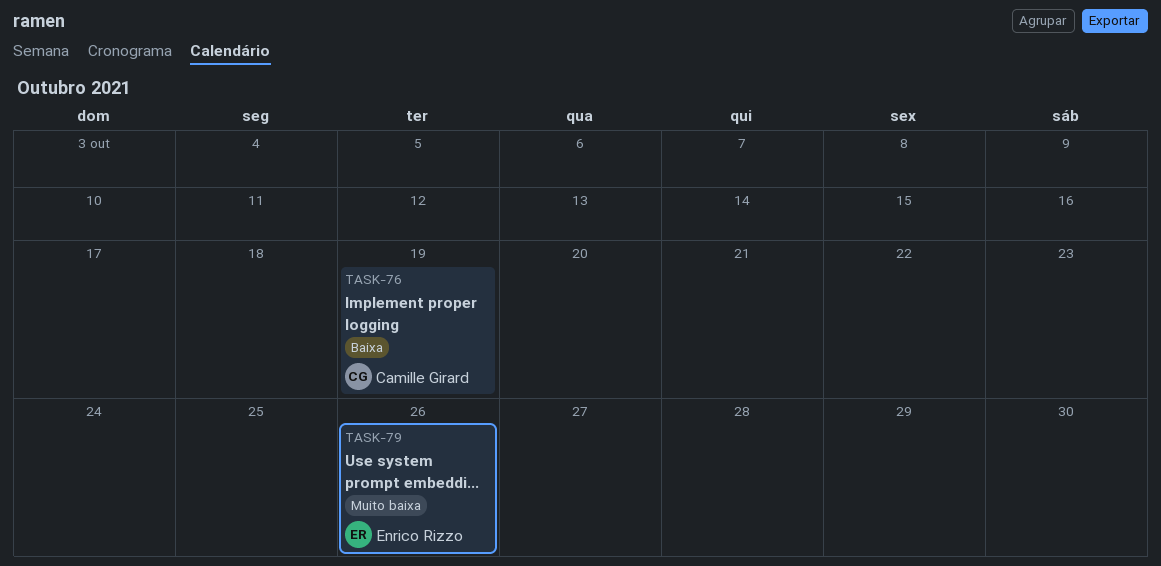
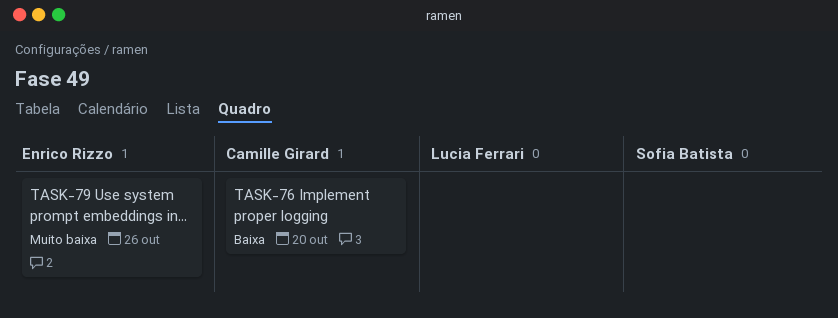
TASK-76, due: Oct 19 -> Oct 20

